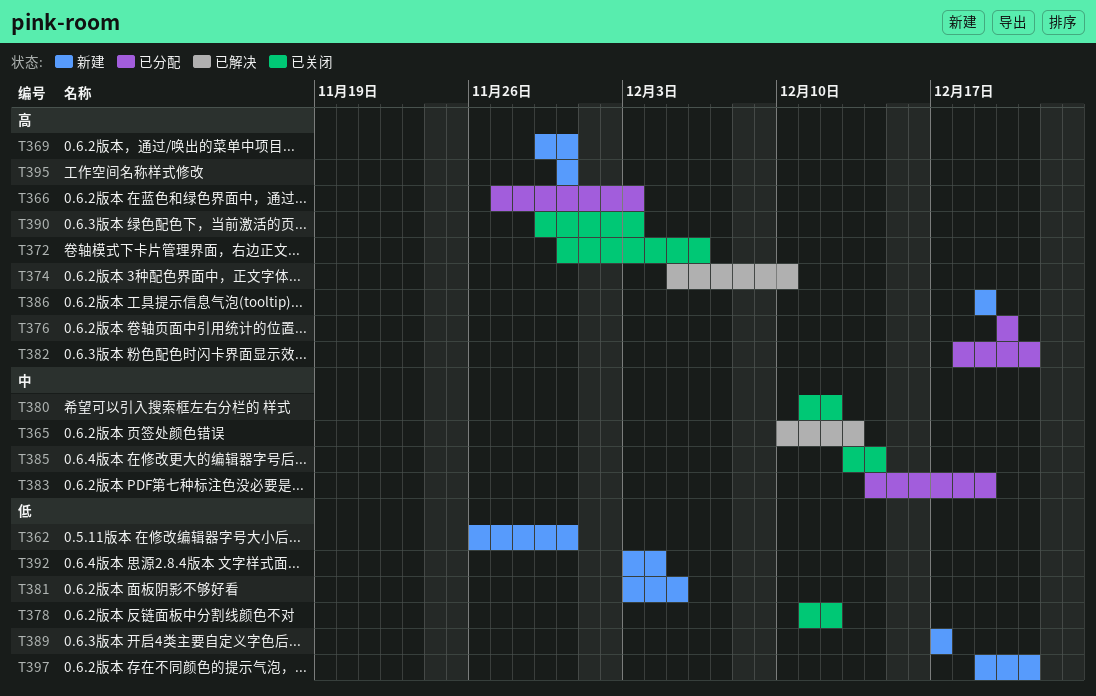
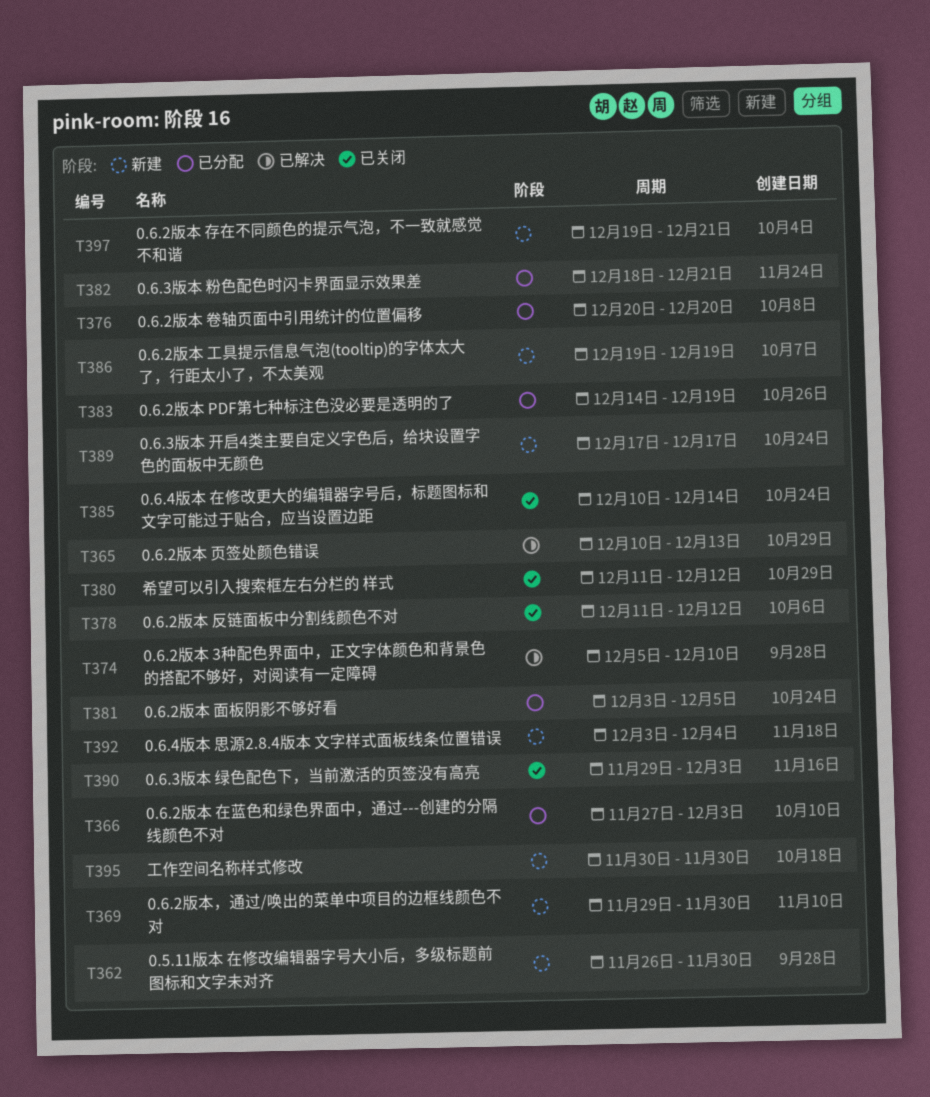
T372: present -> none
T381, status: 新建 -> 已分配
T385, start: Dec 13 -> Dec 10

